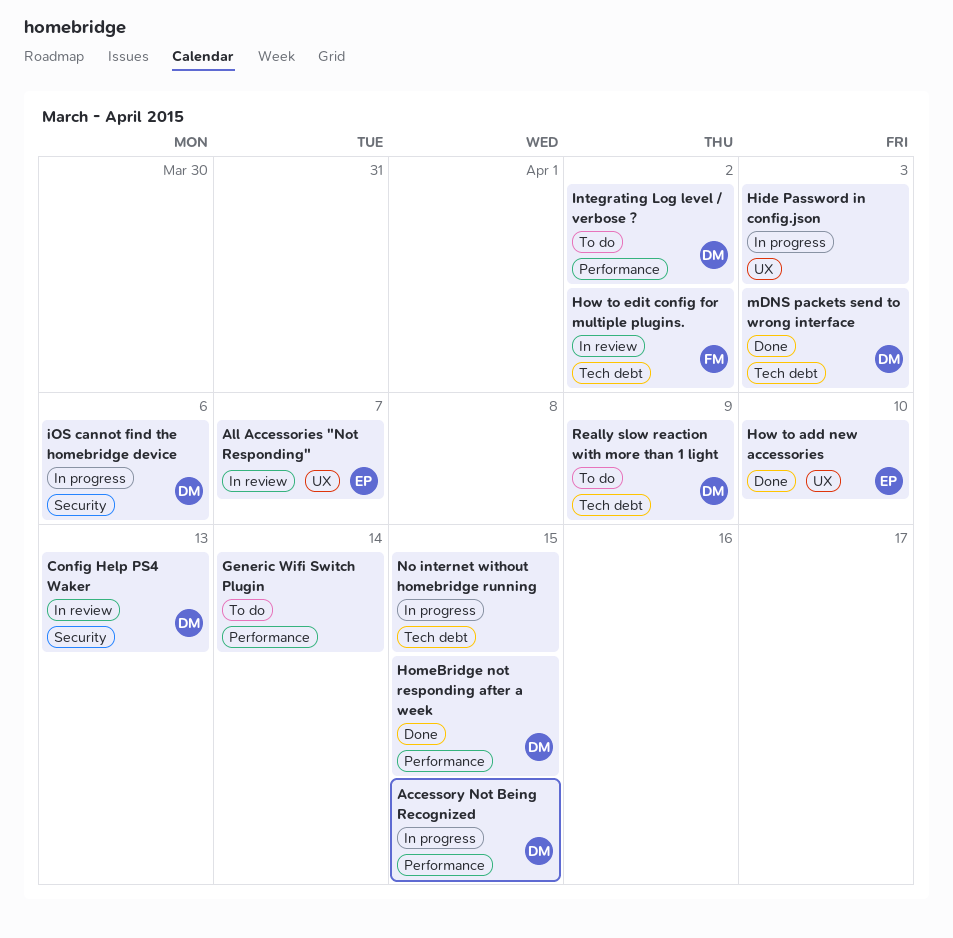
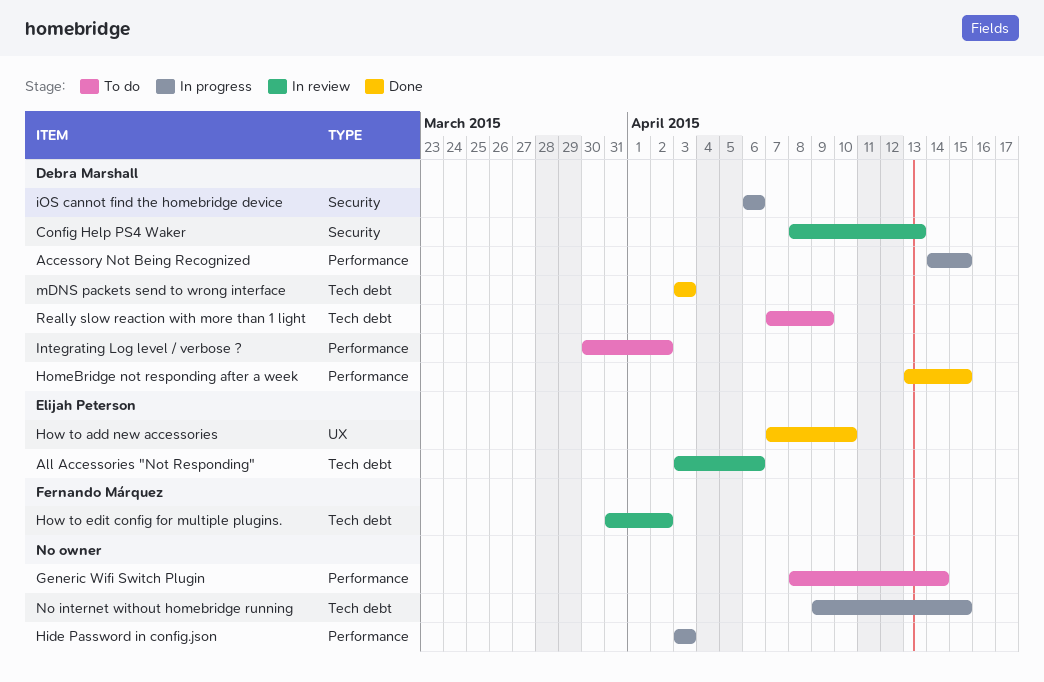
All Accessories "Not Responding", label: UX -> Tech debt
All Accessories "Not Responding", due: Apr 7 -> Apr 6
Hide Password in config.json, label: UX -> Performance

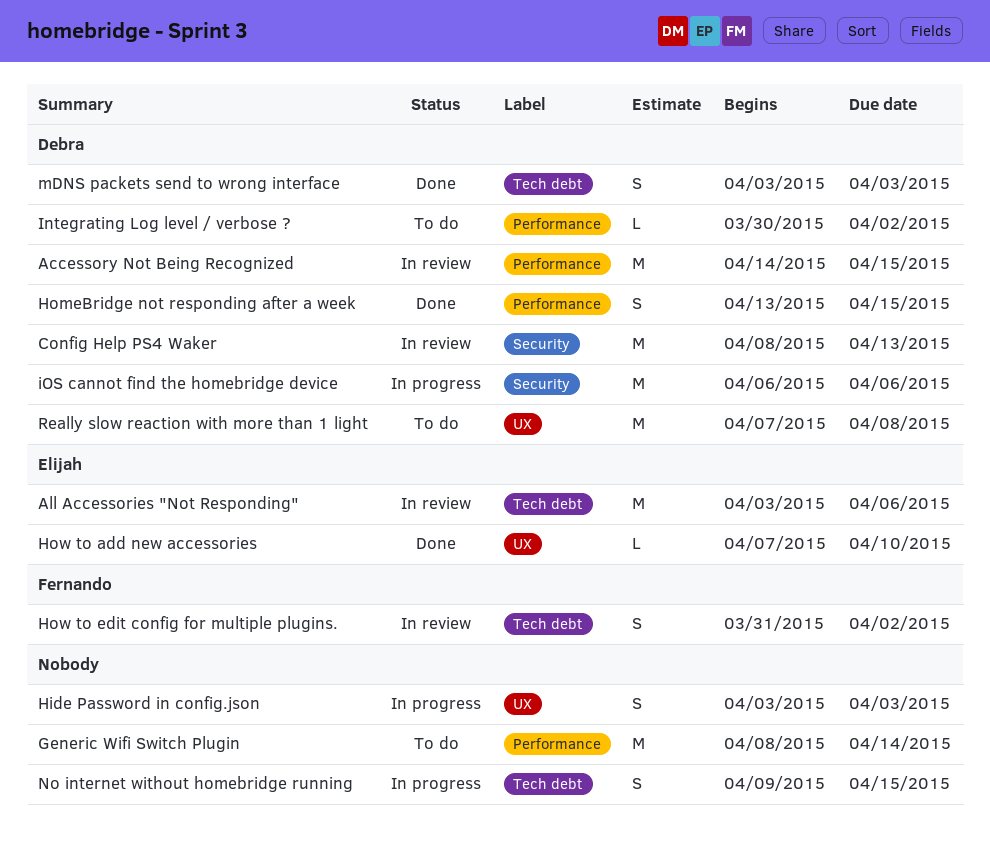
Accessory Not Being Recognized, status: In progress -> In review
Hide Password in config.json, label: Performance -> UX
Really slow reaction with more than 1 light, label: Tech debt -> UX
Really slow reaction with more than 1 light, due: Apr 9 -> Apr 8

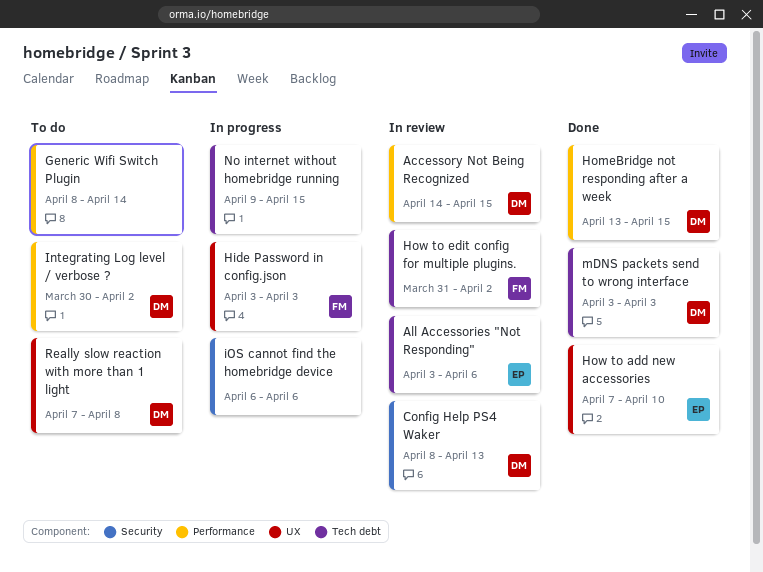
Hide Password in config.json, owner: none -> Fernando
iOS cannot find the homebridge device, owner: Debra -> none

